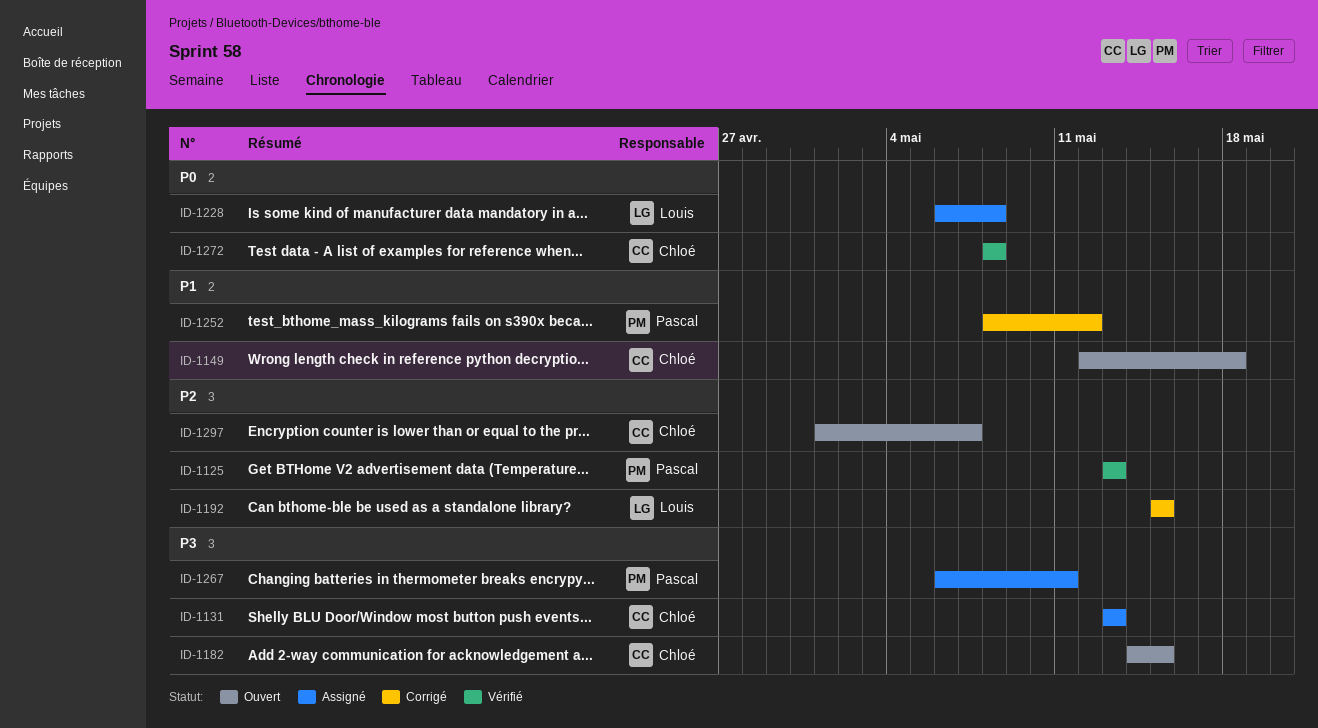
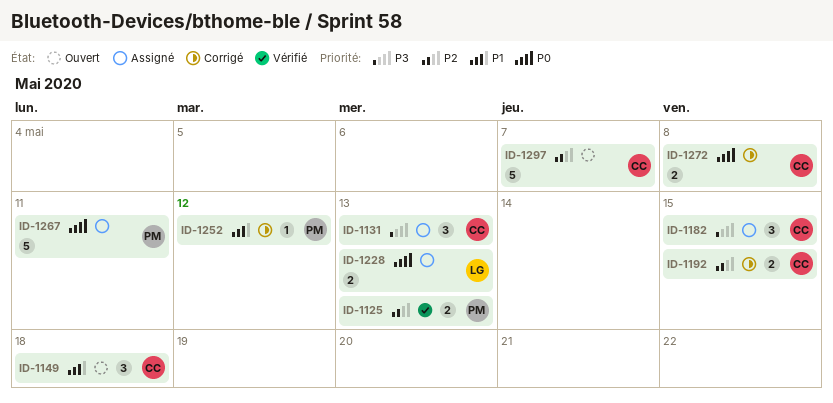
ID-1182, status: Ouvert -> Assigné
ID-1192, owner: Louis -> Chloé
ID-1228, due: May 8 -> May 13
ID-1267, priority: P3 -> P0
ID-1272, status: Vérifié -> Corrigé

